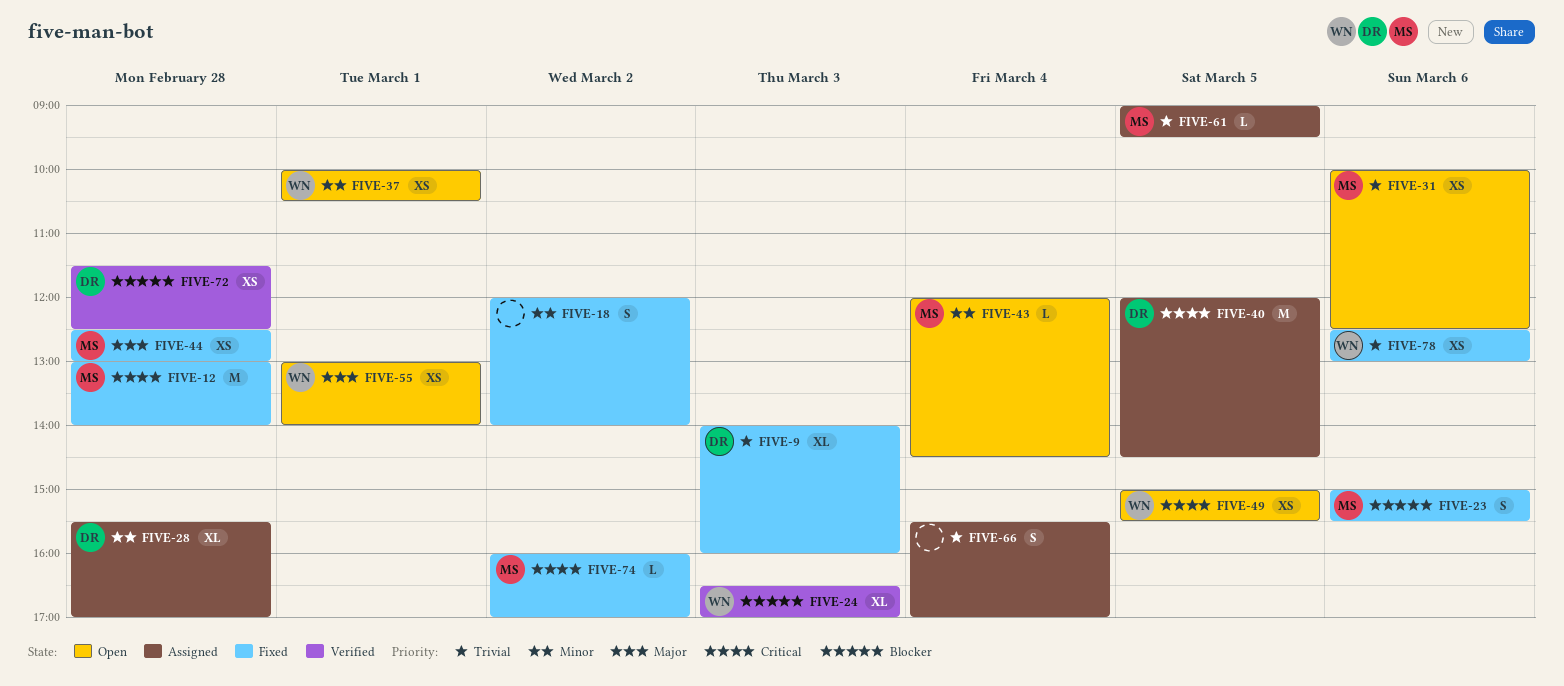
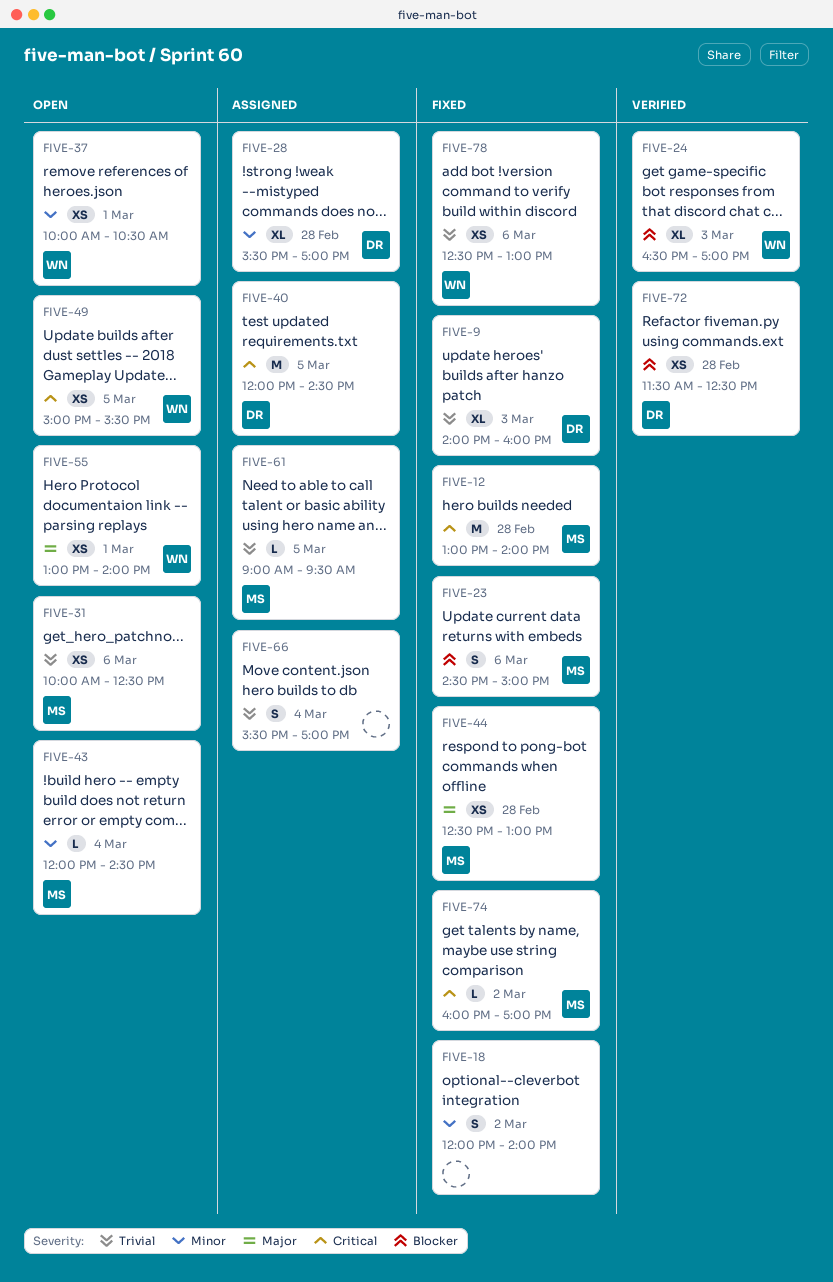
FIVE-23, begins: 15:00 -> 14:30
FIVE-23, ends: 15:30 -> 15:00

